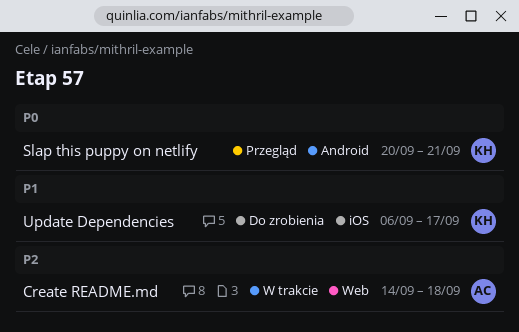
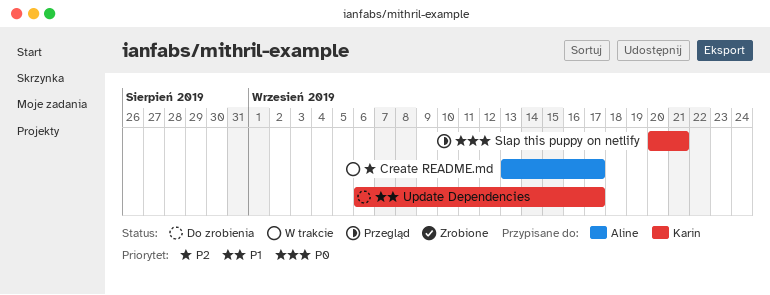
Create README.md, start: Sep 14 -> Sep 13
Create README.md, due: Sep 18 -> Sep 17

